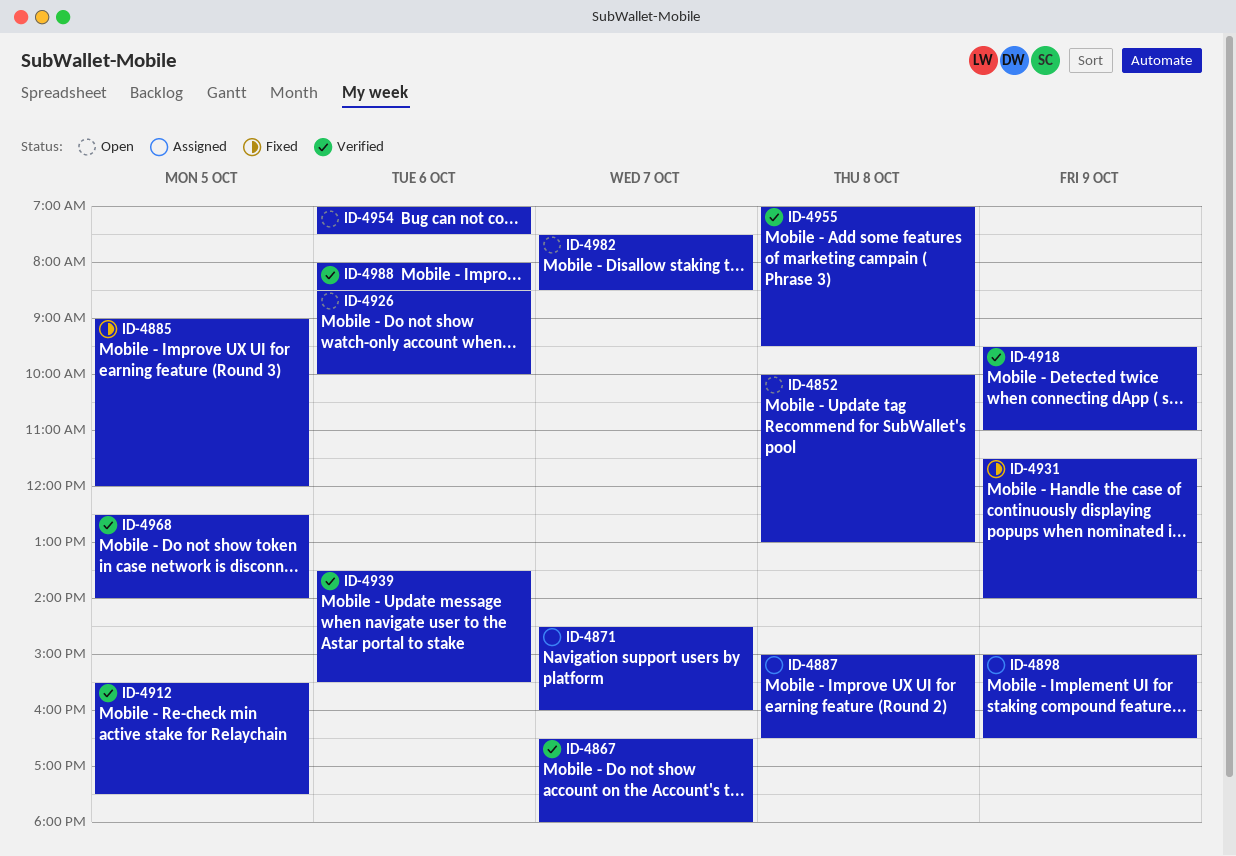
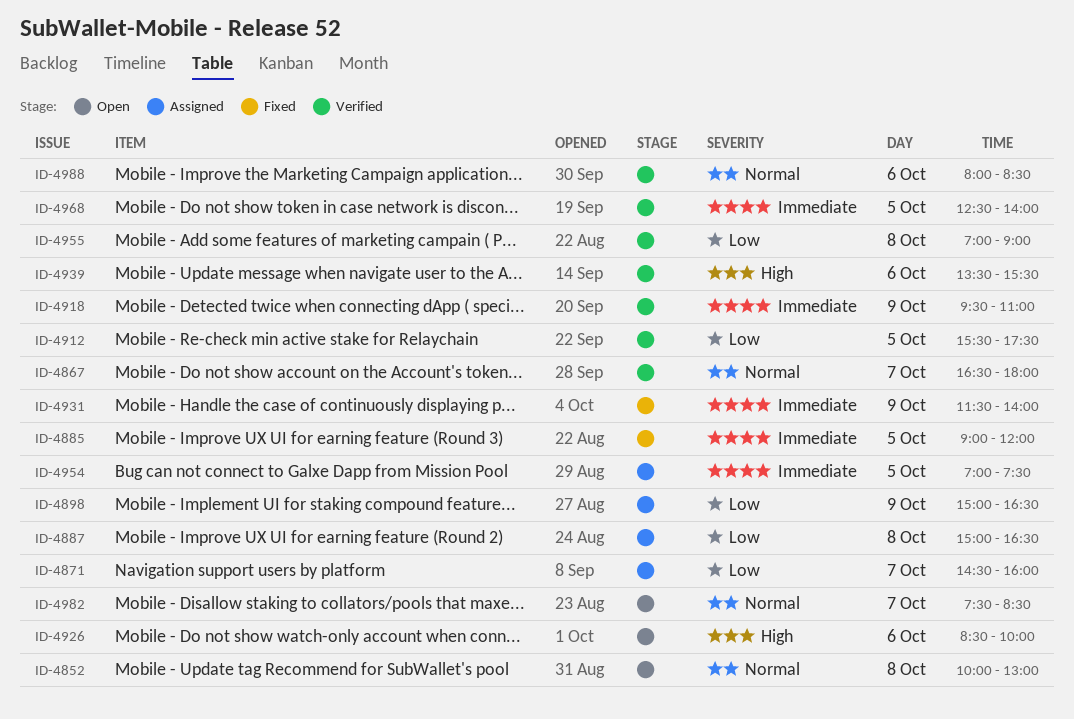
ID-4954, status: Open -> Assigned
ID-4954, day: Oct 6 -> Oct 5
ID-4955, ends: 09:30 -> 09:00

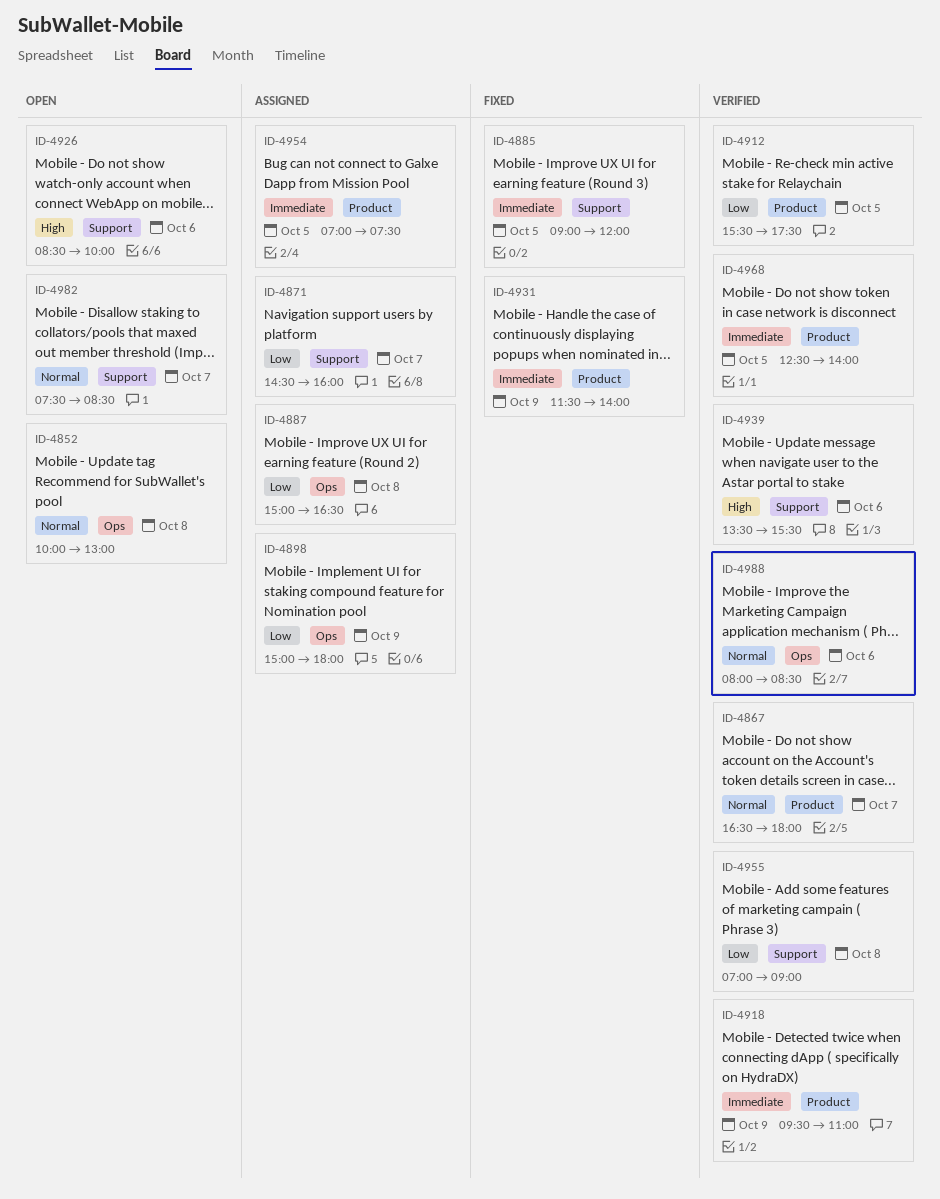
ID-4898, ends: 16:30 -> 18:00

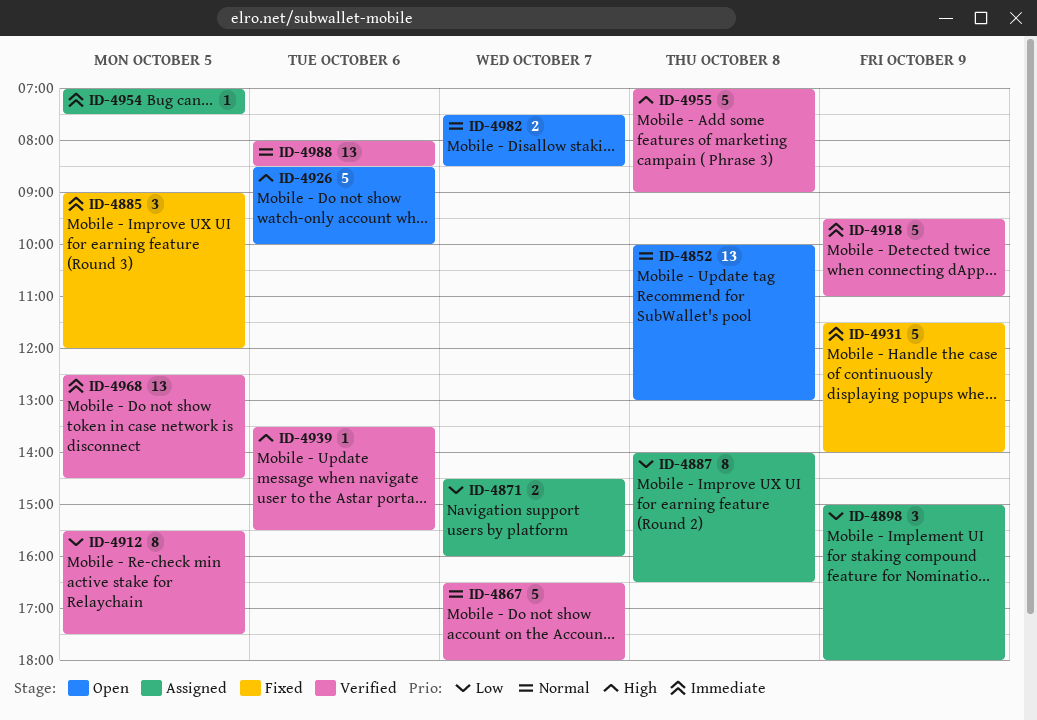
ID-4887, begins: 15:00 -> 14:00
ID-4955, priority: Low -> High
ID-4968, ends: 14:00 -> 14:30

